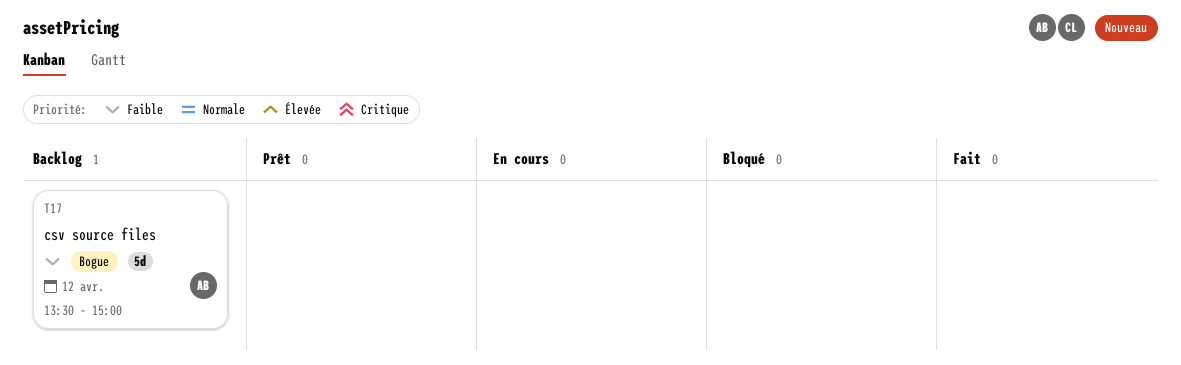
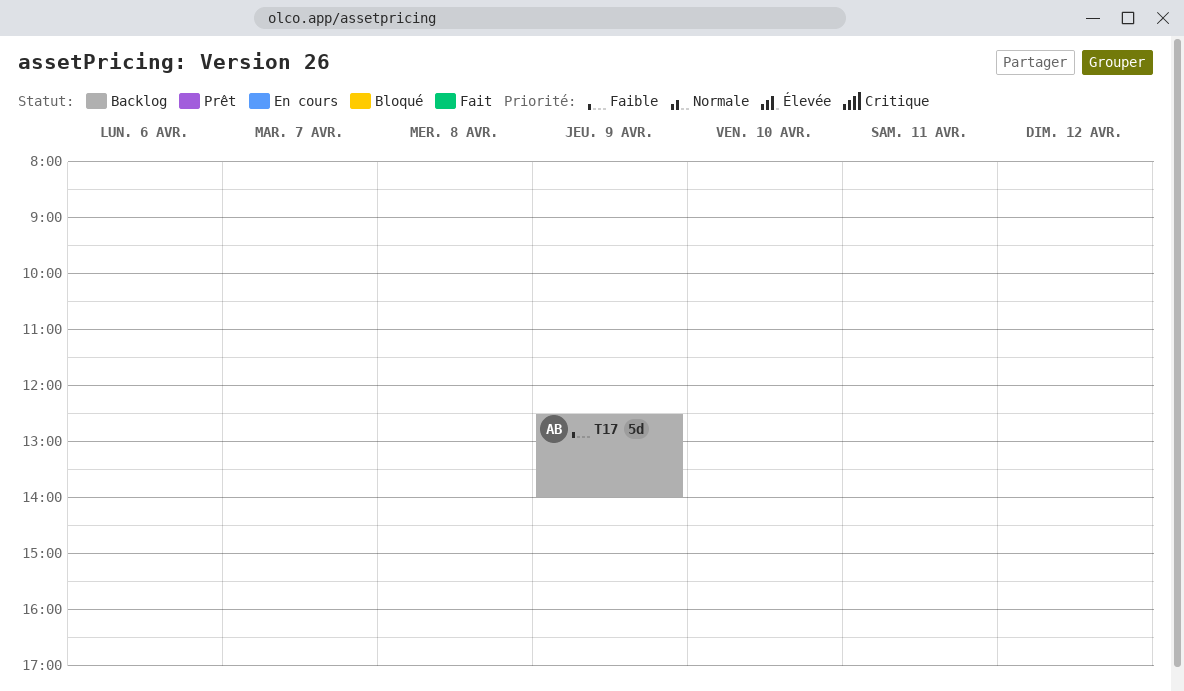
T17, day: Apr 12 -> Apr 9
T17, begins: 13:30 -> 12:30
T17, ends: 15:00 -> 14:00

